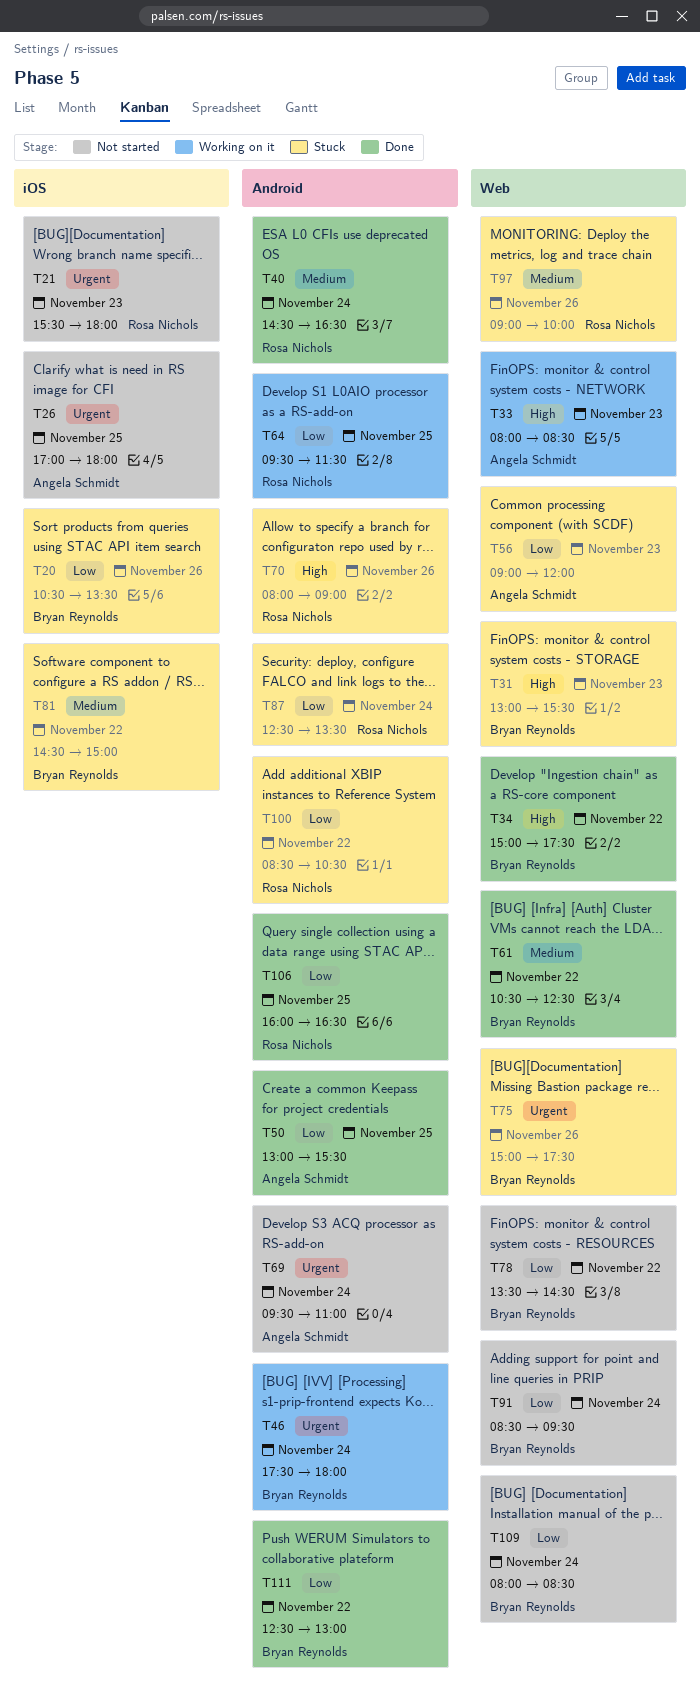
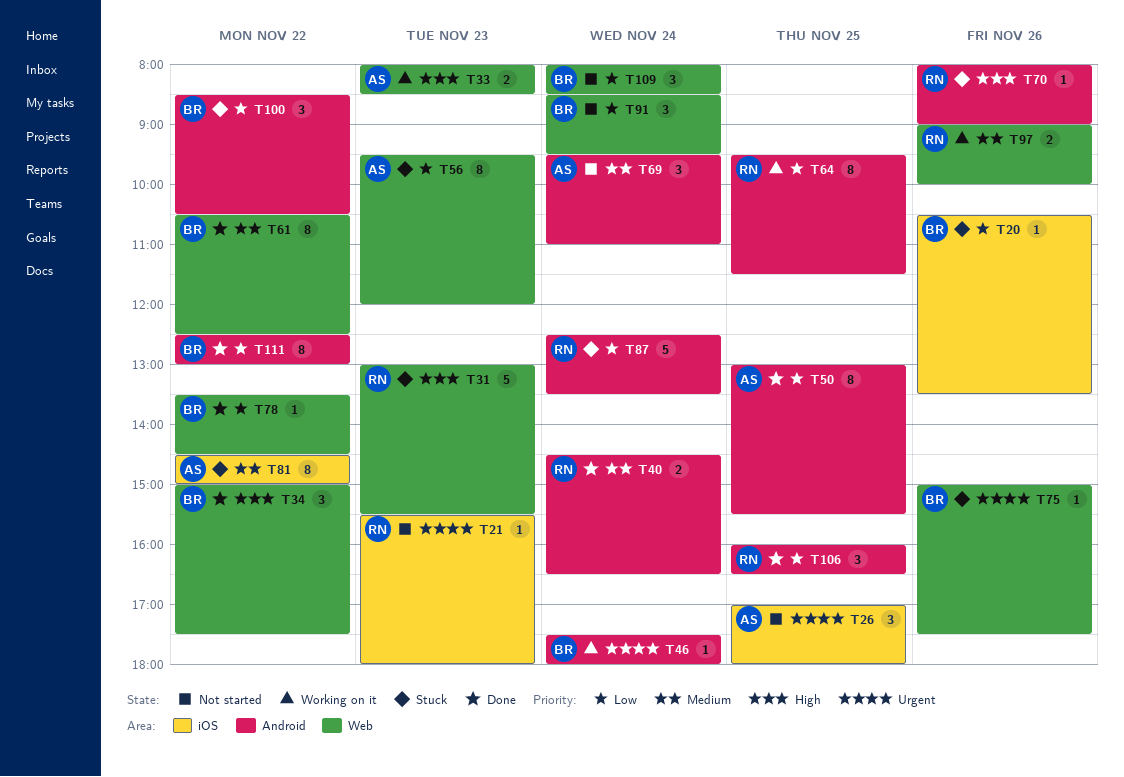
T31, owner: Bryan Reynolds -> Rosa Nichols
T56, begins: 09:00 -> 09:30
T69, priority: Urgent -> Medium
T78, status: Not started -> Done
T81, owner: Bryan Reynolds -> Angela Schmidt
T97, status: Stuck -> Working on it
T100, owner: Rosa Nichols -> Bryan Reynolds

